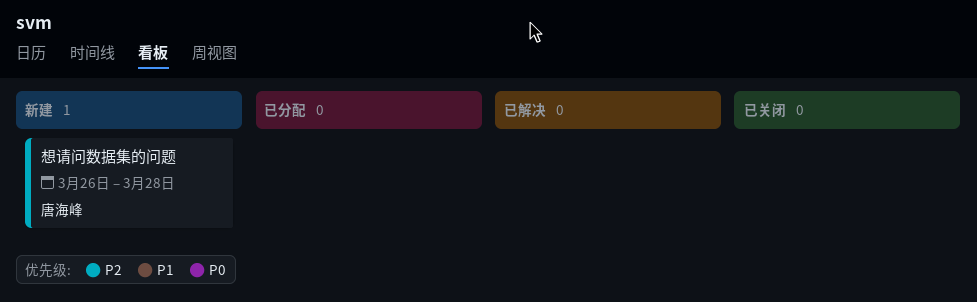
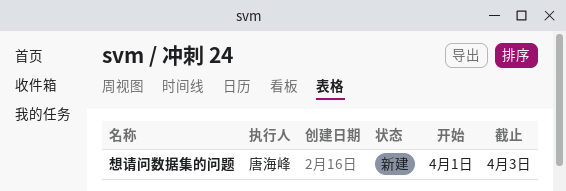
想请问数据集的问题, start: Mar 26 -> Apr 1
想请问数据集的问题, due: Mar 28 -> Apr 3

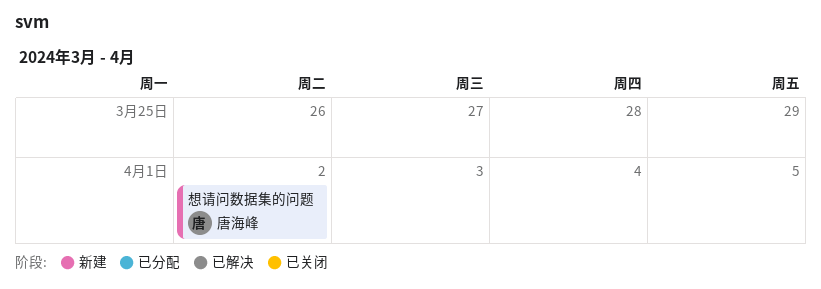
想请问数据集的问题, due: Apr 3 -> Apr 2

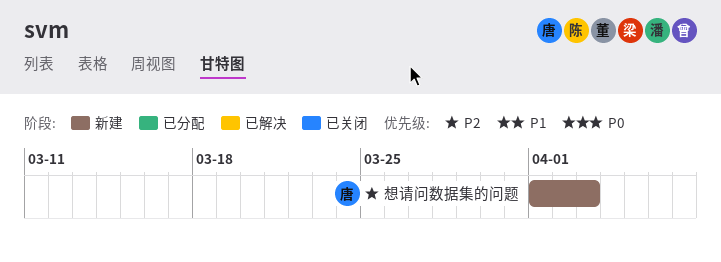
想请问数据集的问题, due: Apr 2 -> Apr 3

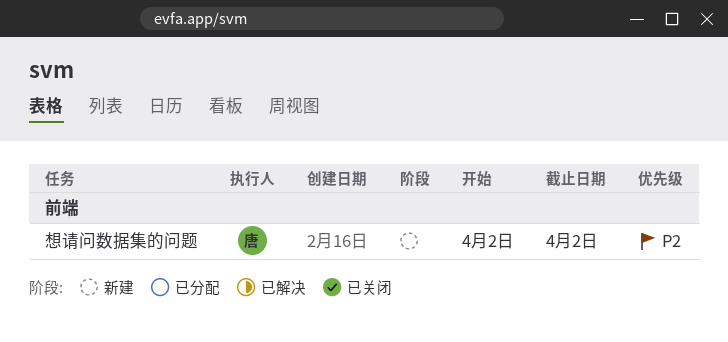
想请问数据集的问题, start: Apr 1 -> Apr 2
想请问数据集的问题, due: Apr 3 -> Apr 2

